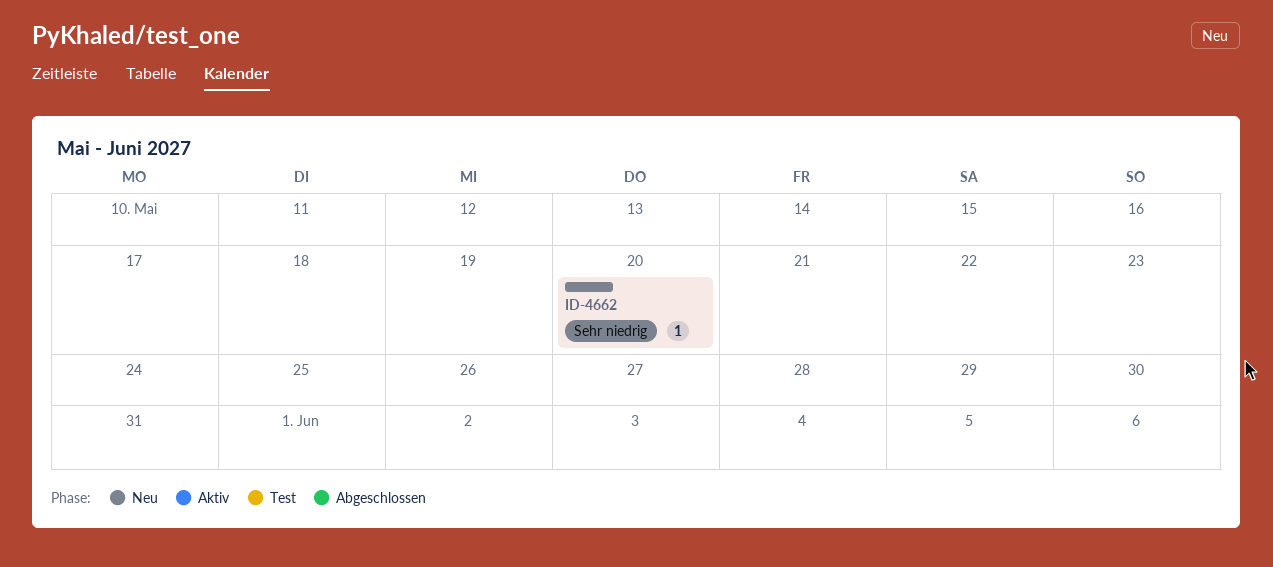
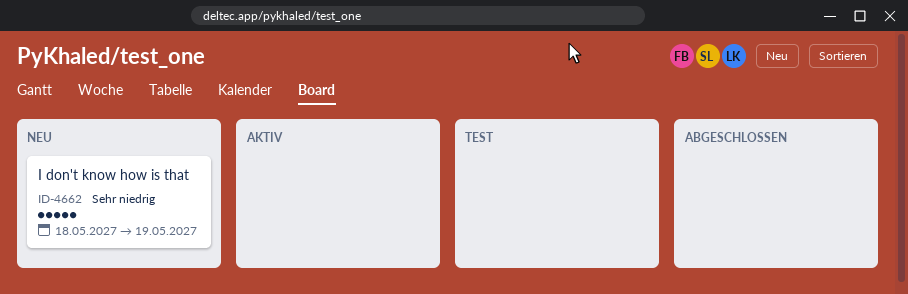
ID-4662, estimate: 1 -> 5
ID-4662, due: May 20 -> May 19

